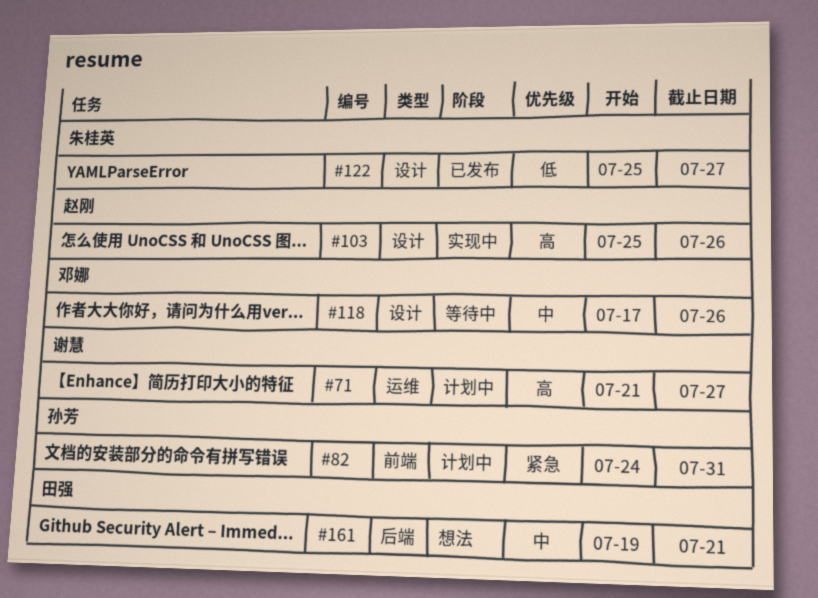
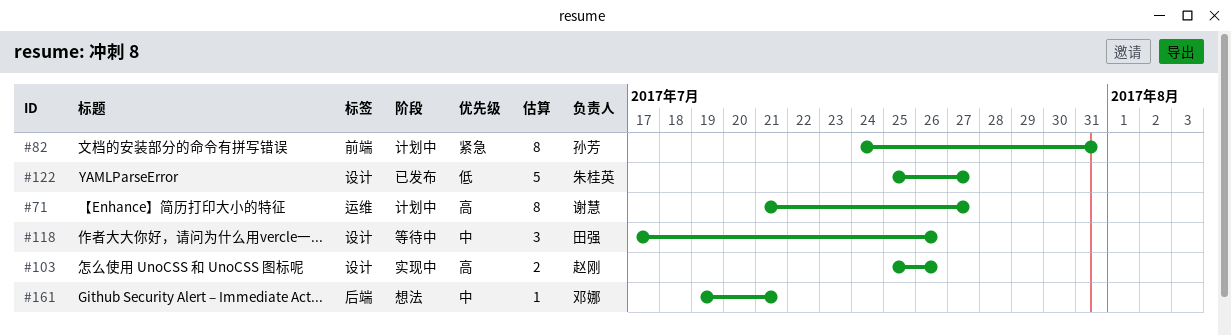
#118, owner: 邓娜 -> 田强
#161, owner: 田强 -> 邓娜

